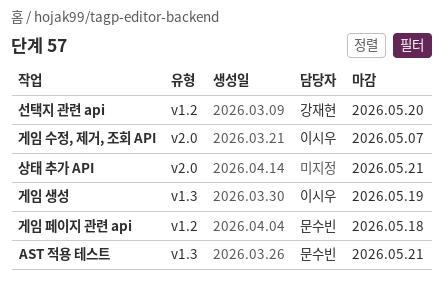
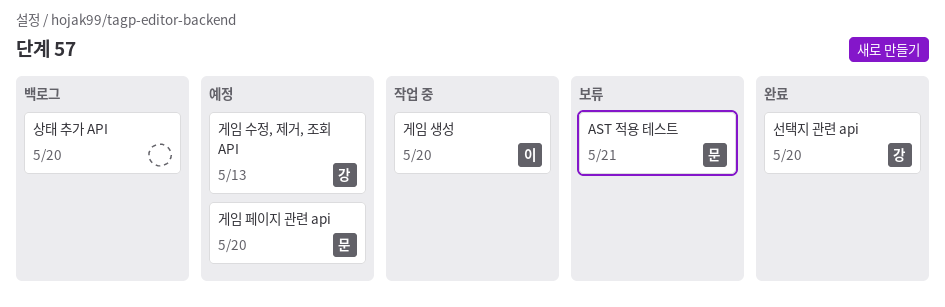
게임 생성, due: May 19 -> May 20
게임 수정, 제거, 조회 API, owner: 이시우 -> 강재현
게임 수정, 제거, 조회 API, due: May 7 -> May 13
게임 페이지 관련 api, due: May 18 -> May 20
상태 추가 API, due: May 21 -> May 20

